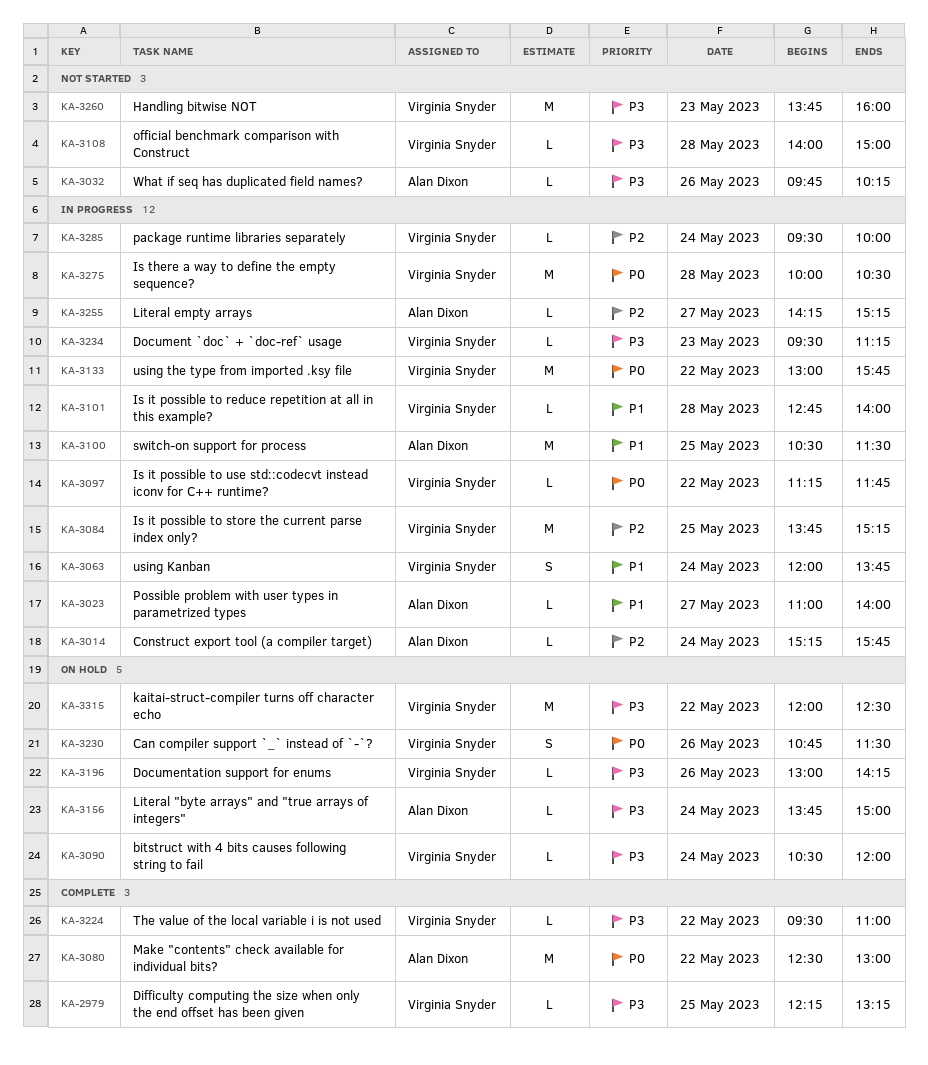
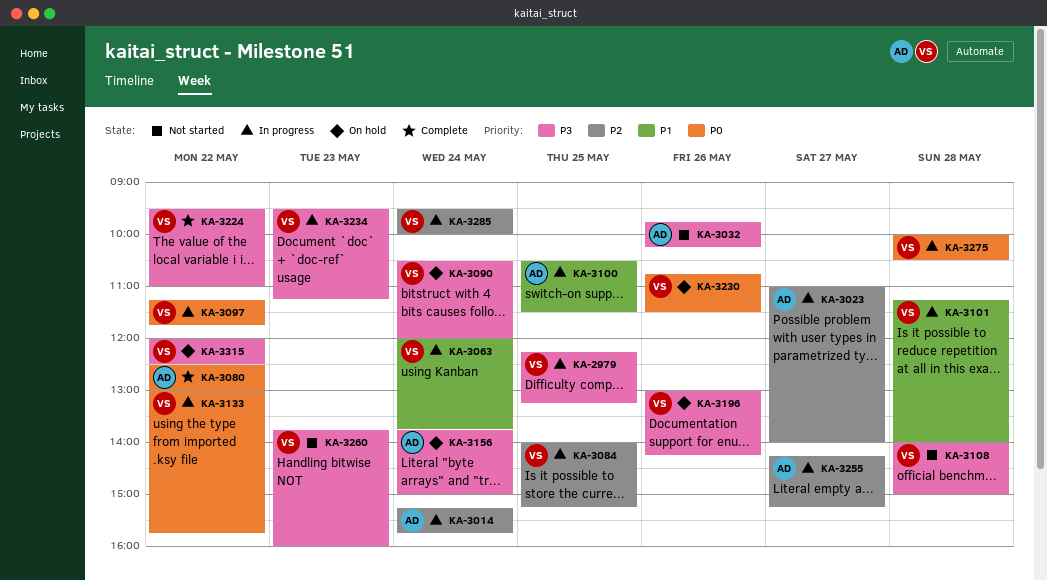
KA-2979, status: Complete -> In progress
KA-3023, priority: P1 -> P2
KA-3084, begins: 13:45 -> 14:00
KA-3101, begins: 12:45 -> 11:15

